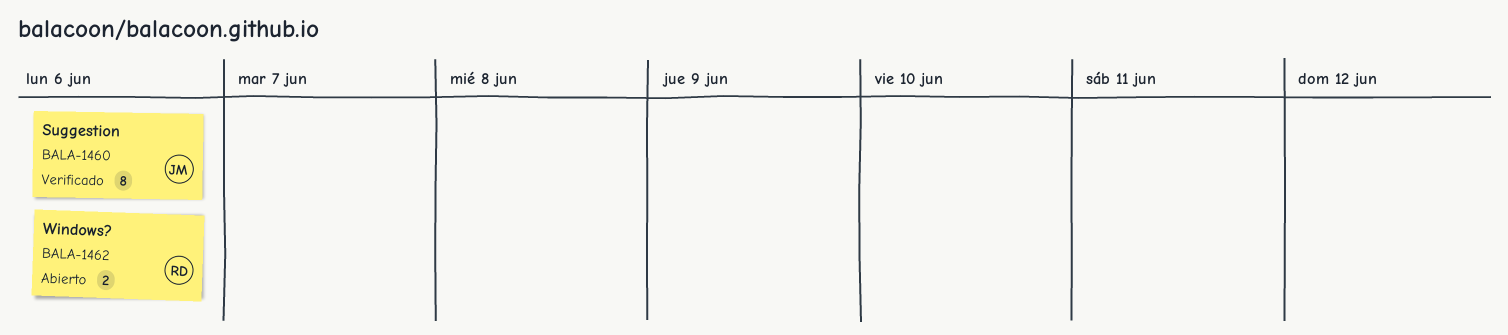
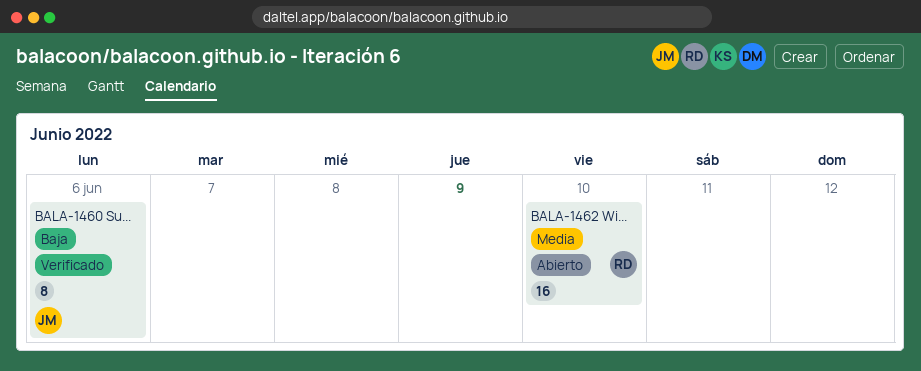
BALA-1462, estimate: 2 -> 16
BALA-1462, due: Jun 6 -> Jun 10

